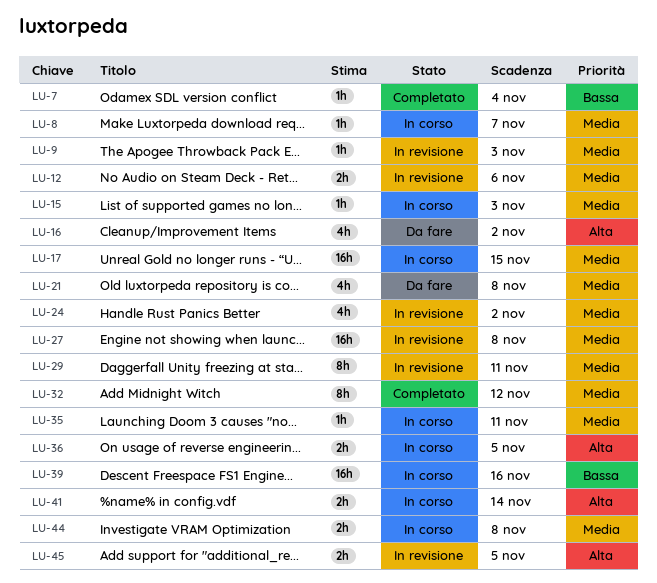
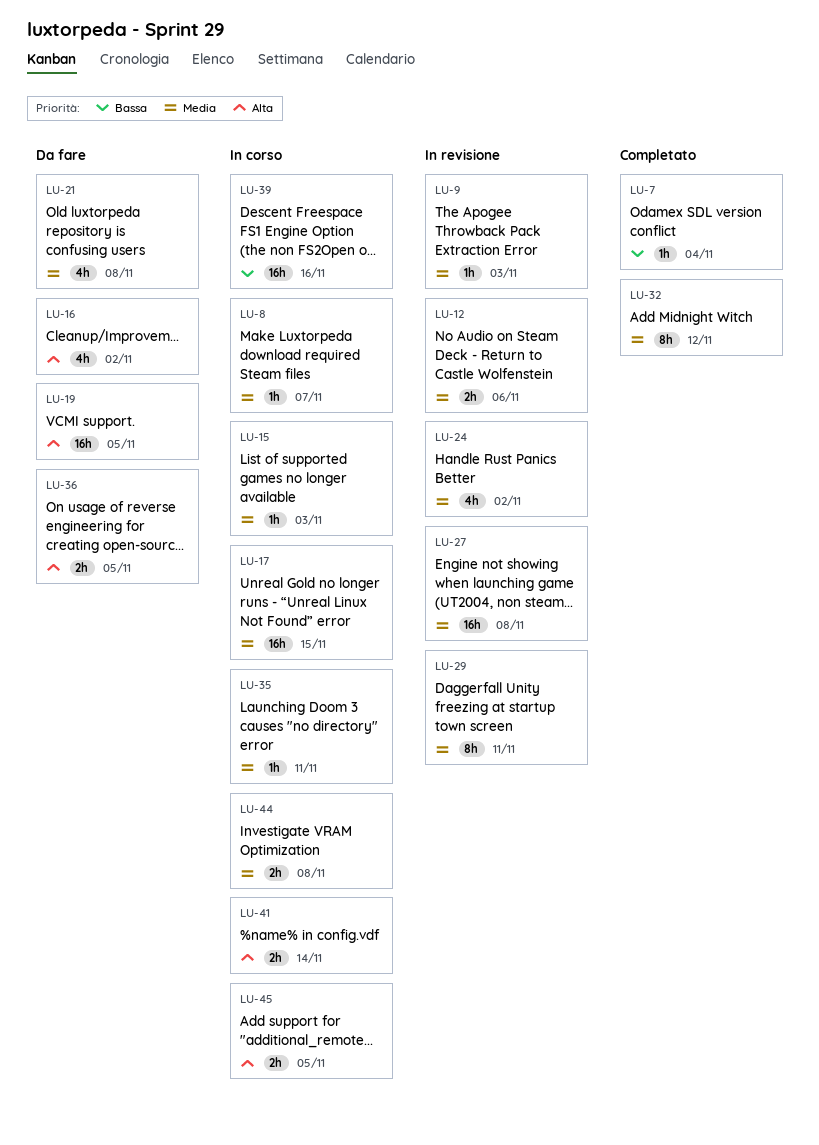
LU-19: none -> present
LU-36, status: In corso -> Da fare
LU-45, status: In revisione -> In corso

